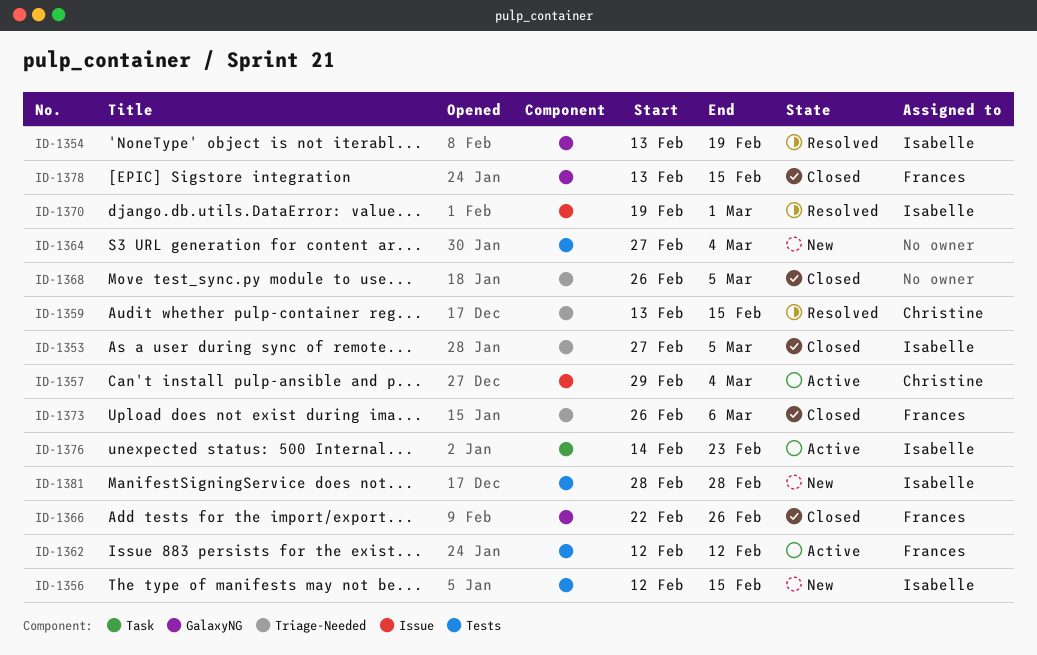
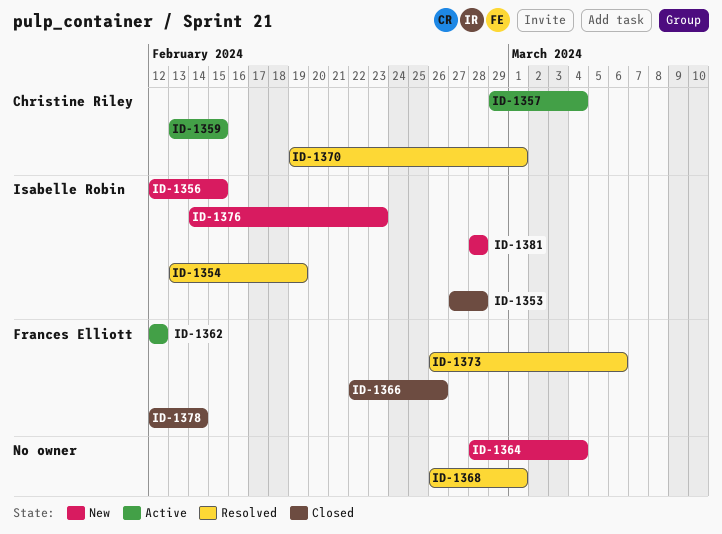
ID-1353, due: Mar 5 -> Feb 28
ID-1359, status: Resolved -> Active
ID-1364, start: Feb 27 -> Feb 28
ID-1368, status: Closed -> Resolved
ID-1368, due: Mar 5 -> Mar 1
ID-1370, owner: Isabelle Robin -> Christine Riley
ID-1373, status: Closed -> Resolved
ID-1376, status: Active -> New
ID-1378, start: Feb 13 -> Feb 12
ID-1378, due: Feb 15 -> Feb 14

